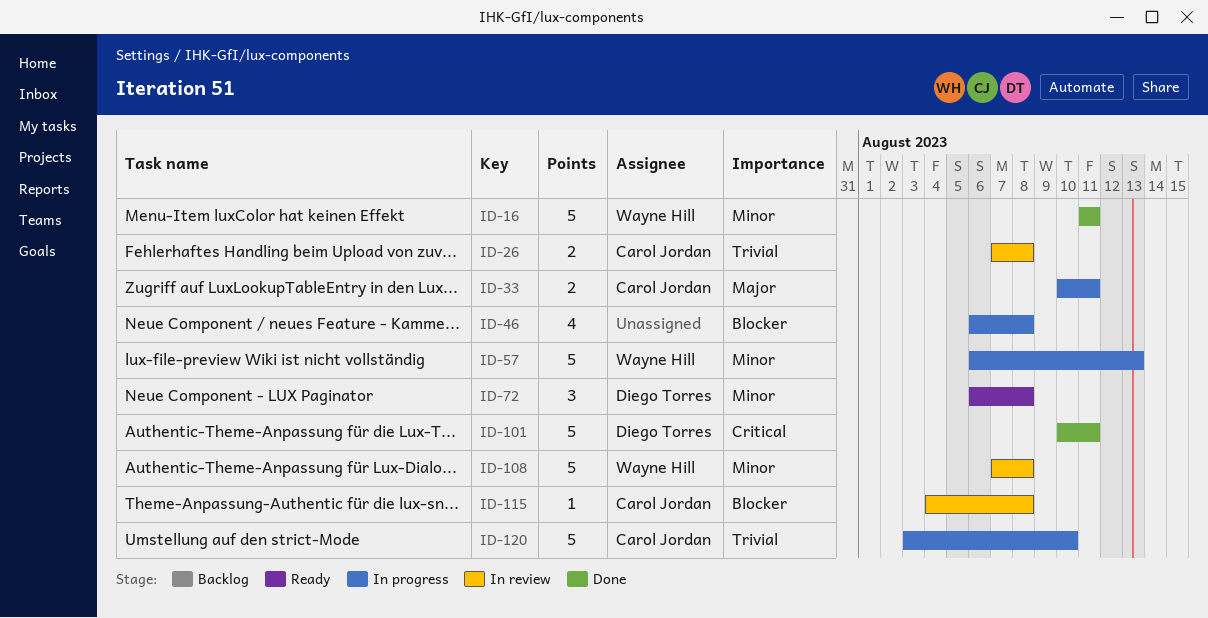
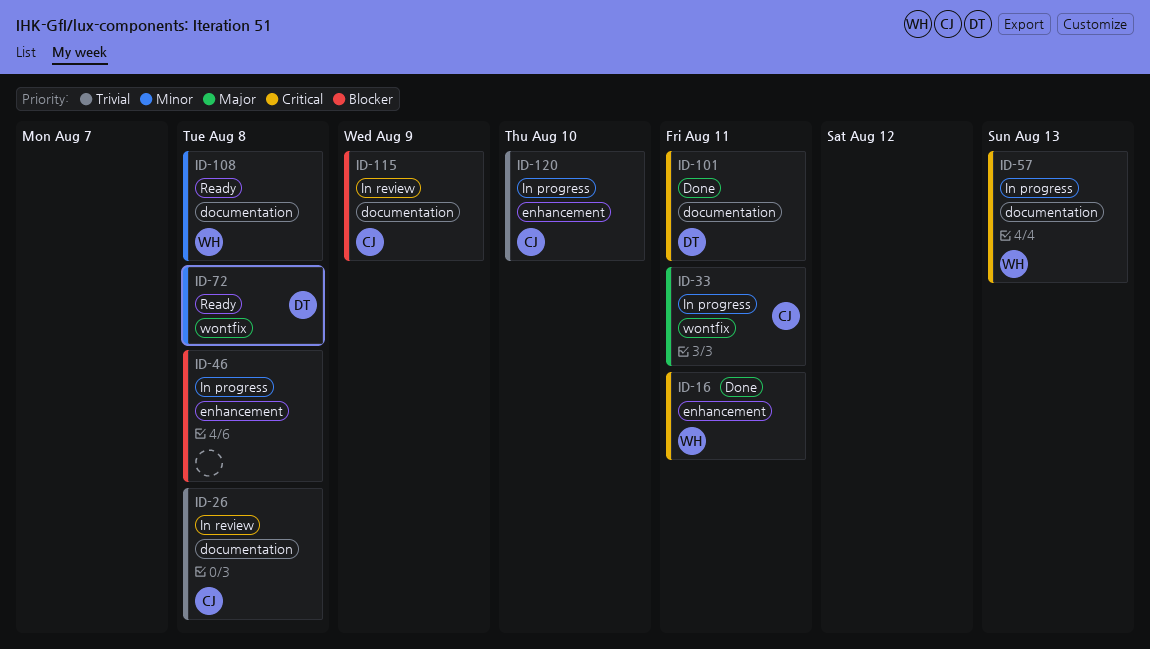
ID-16, priority: Minor -> Critical
ID-57, priority: Minor -> Critical
ID-108, status: In review -> Ready
ID-115, due: Aug 8 -> Aug 9

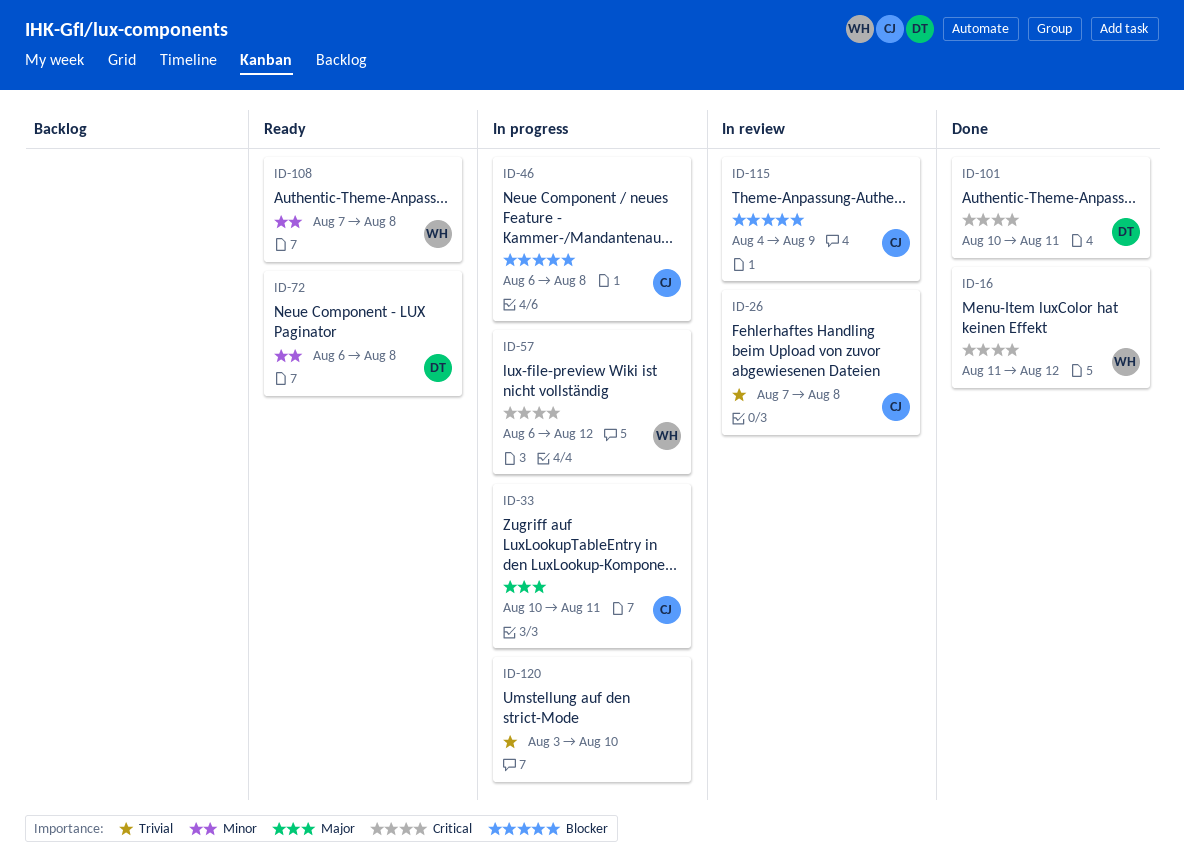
ID-16, due: Aug 11 -> Aug 12
ID-46, owner: none -> CJ
ID-57, due: Aug 13 -> Aug 12
ID-120, owner: CJ -> none

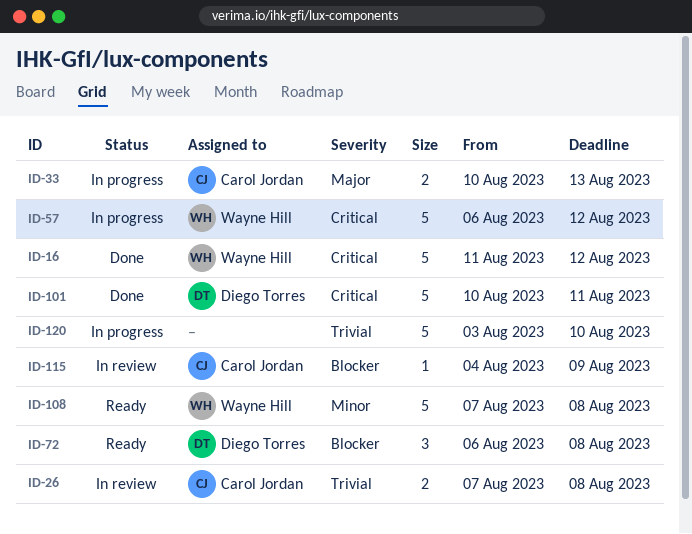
ID-33, due: Aug 11 -> Aug 13
ID-46: present -> none
ID-72, priority: Minor -> Blocker

